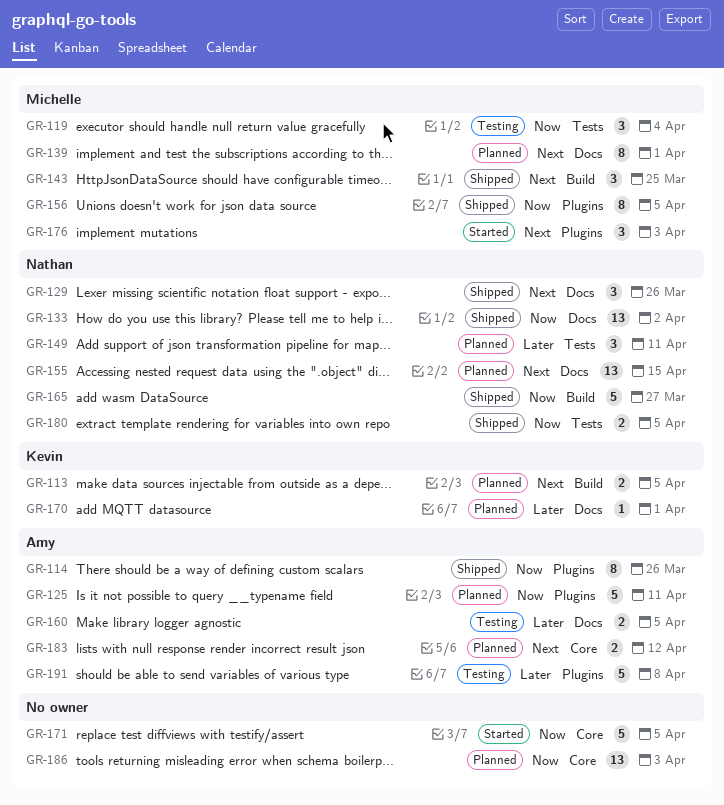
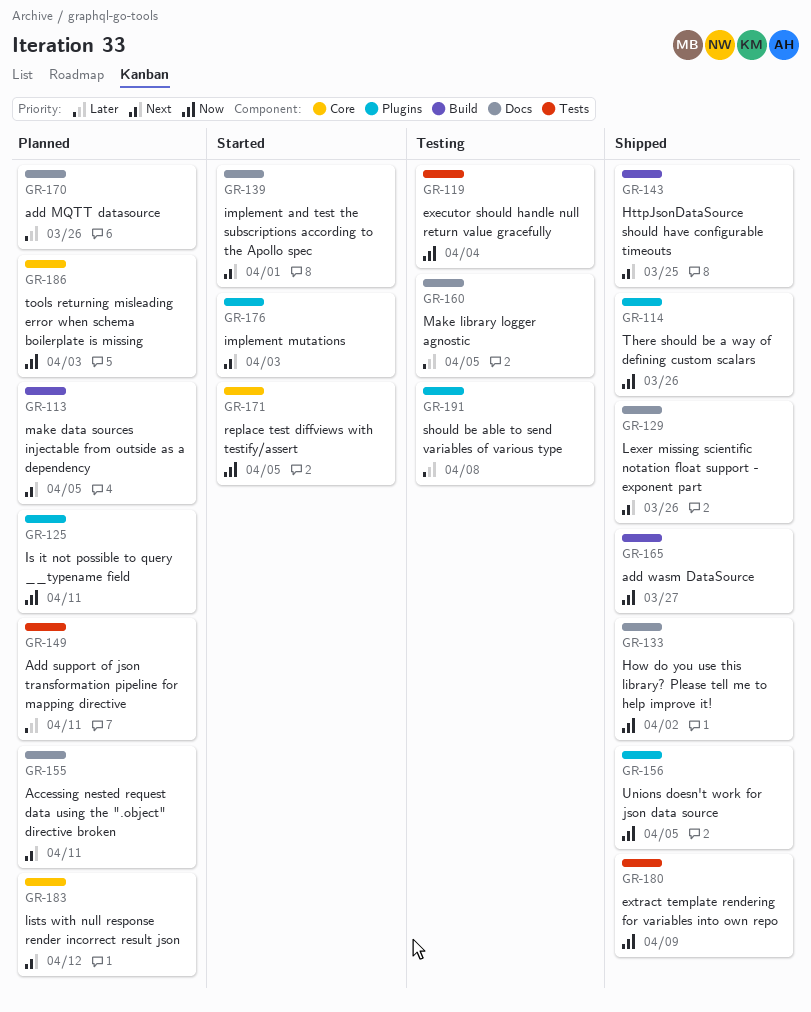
GR-139, status: Planned -> Started
GR-155, due: Apr 15 -> Apr 11
GR-170, due: Apr 1 -> Mar 26
GR-180, due: Apr 5 -> Apr 9

